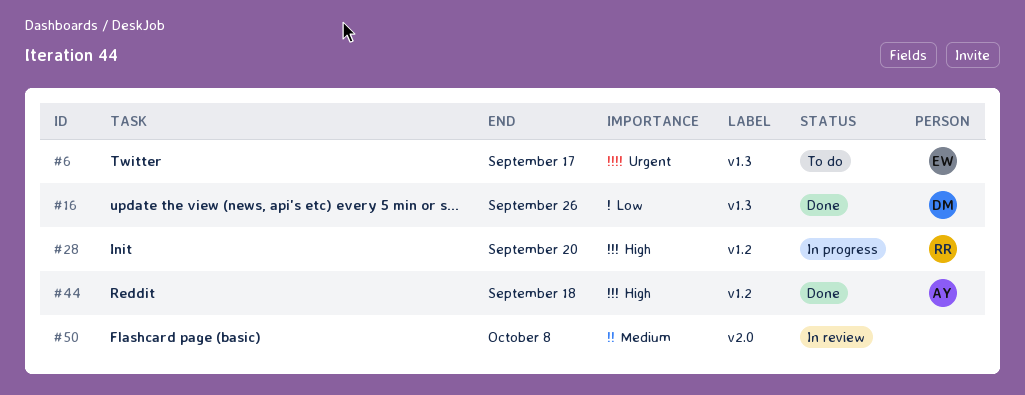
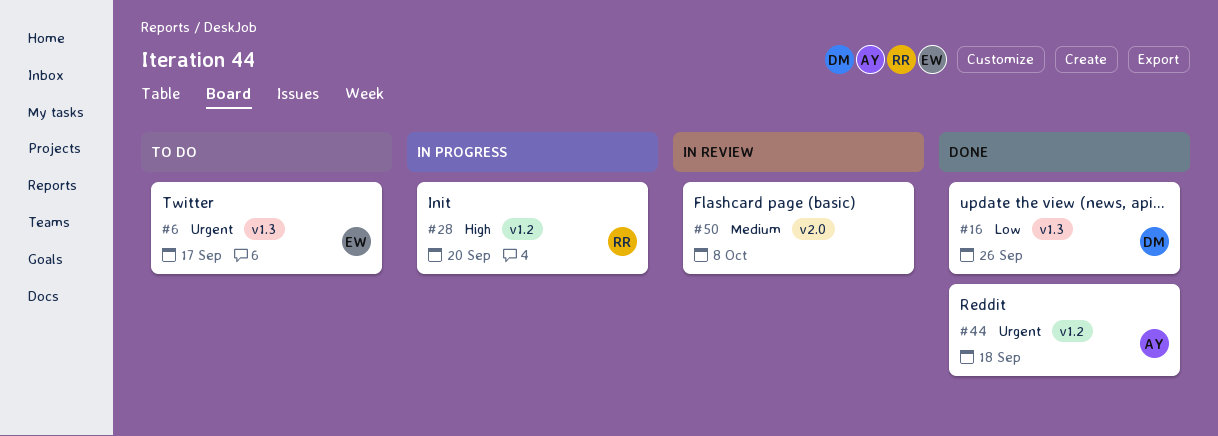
#44, priority: High -> Urgent

